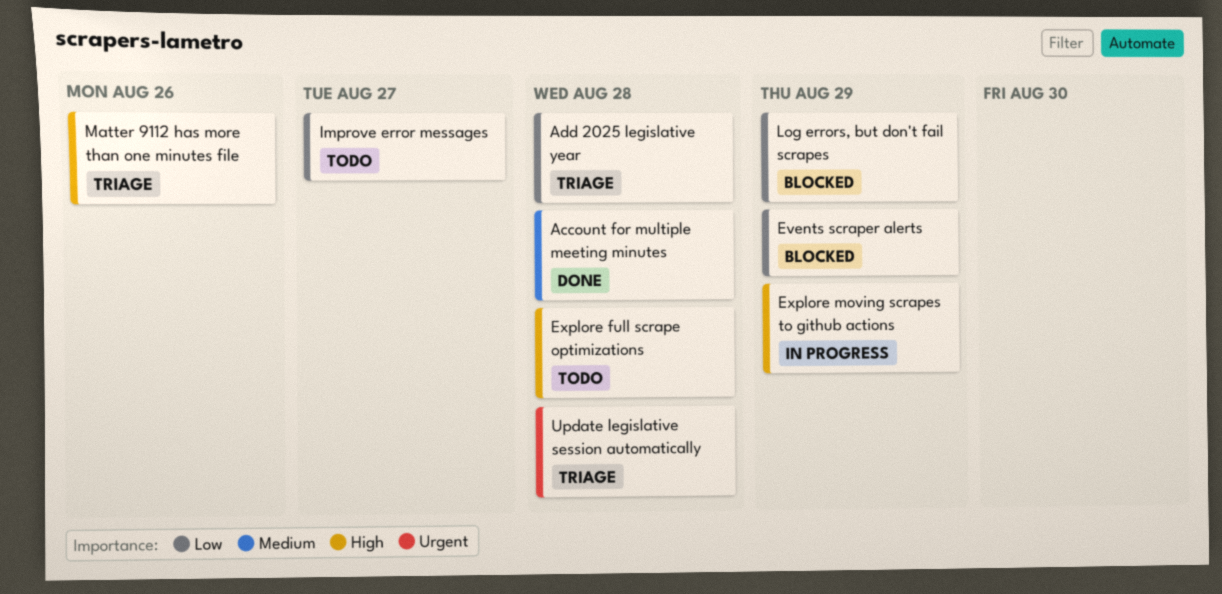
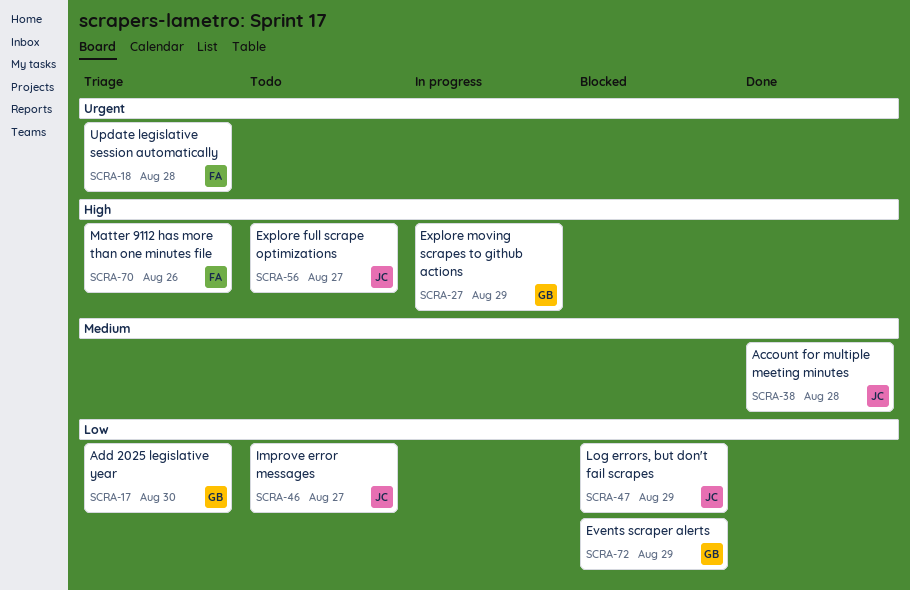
Add 2025 legislative year, due: Aug 28 -> Aug 30
Explore full scrape optimizations, due: Aug 28 -> Aug 27

